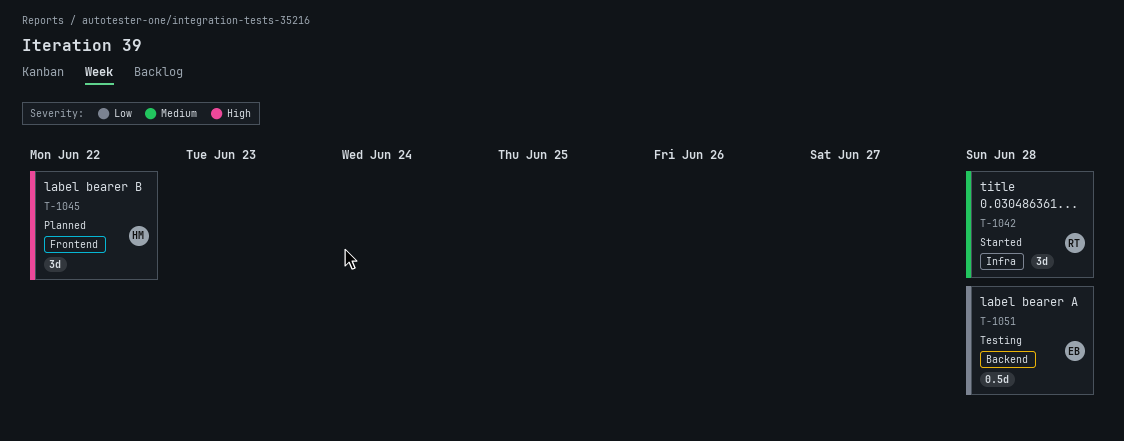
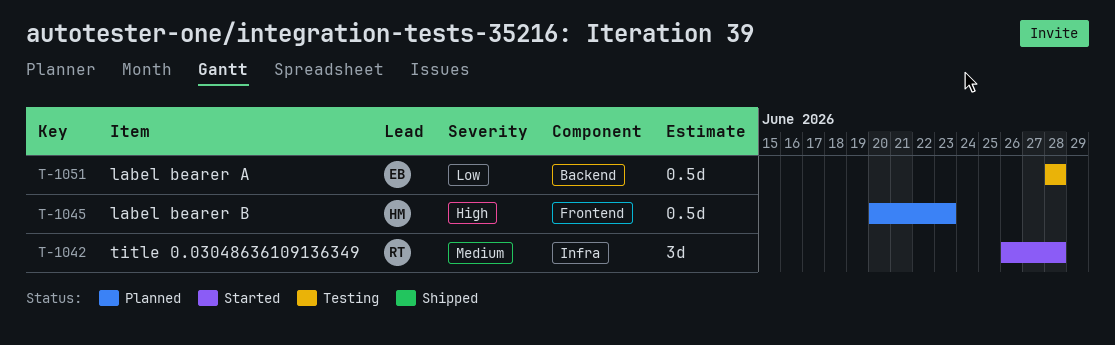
T-1045, estimate: 3d -> 0.5d
T-1045, due: Jun 22 -> Jun 23

